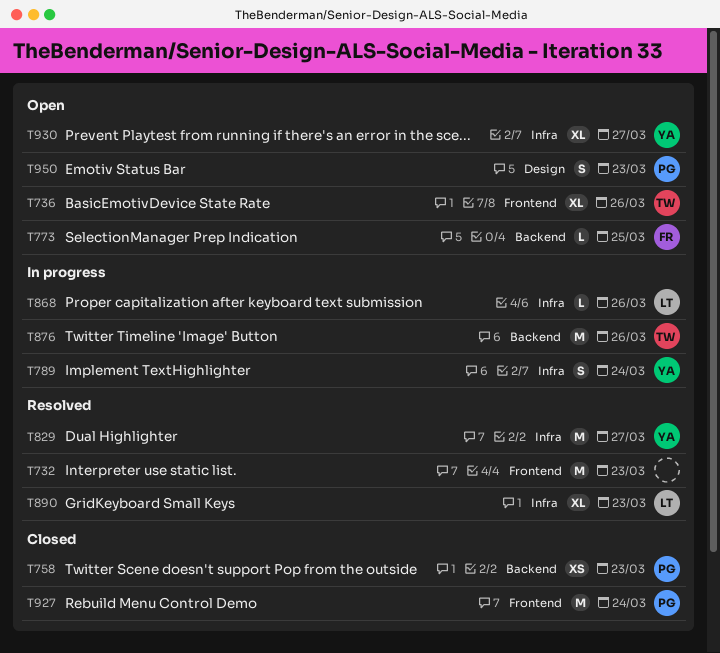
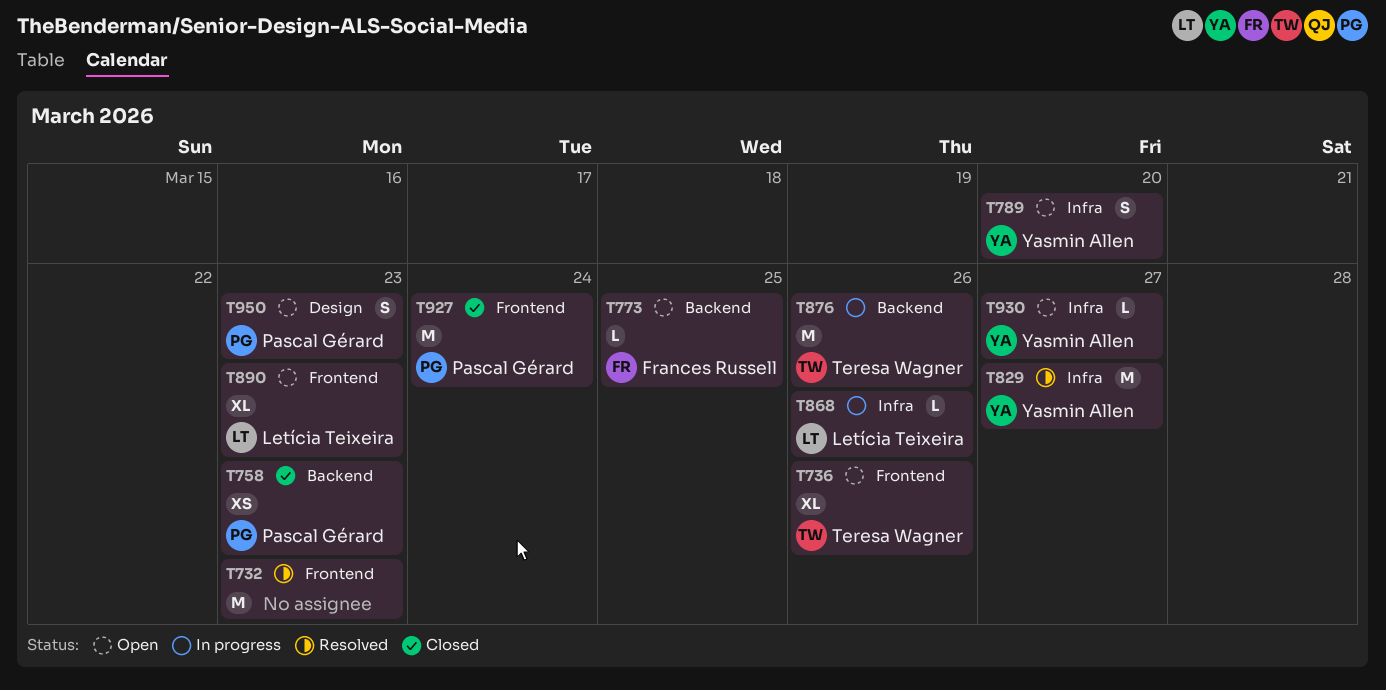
T789, status: In progress -> Open
T789, due: Mar 24 -> Mar 20
T890, status: Resolved -> Open
T890, label: Infra -> Frontend
T930, estimate: XL -> L

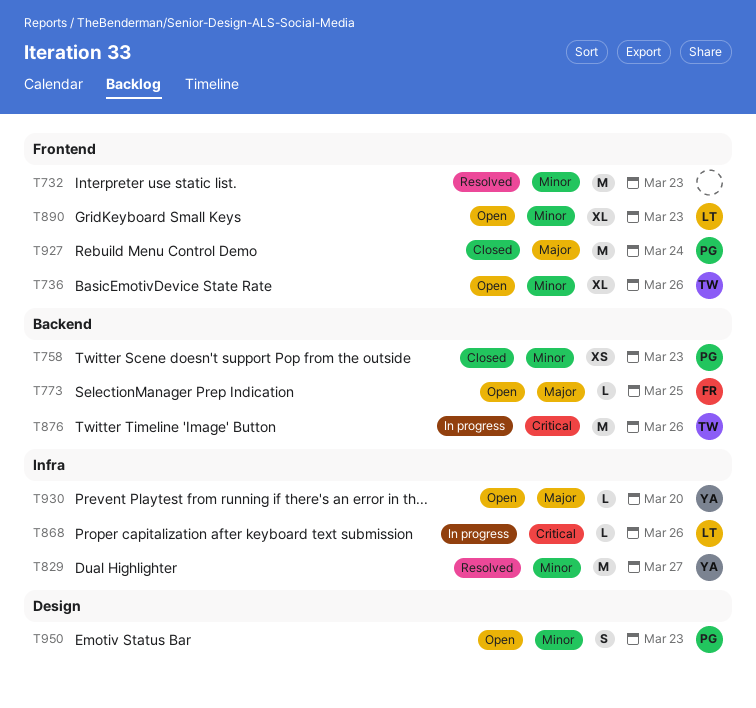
T789: present -> none
T930, due: Mar 27 -> Mar 20

